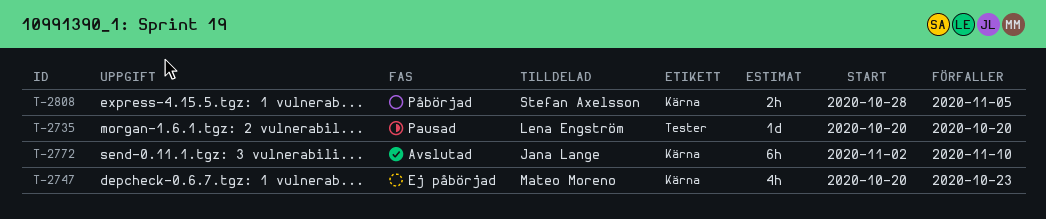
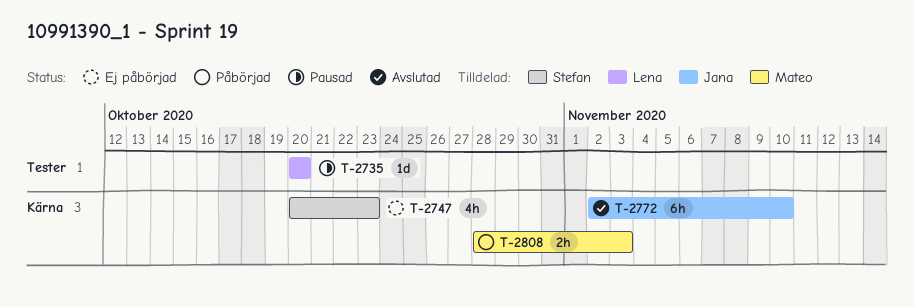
T-2747, owner: Mateo Moreno -> Stefan Axelsson
T-2808, owner: Stefan Axelsson -> Mateo Moreno
T-2808, due: Nov 5 -> Nov 3

